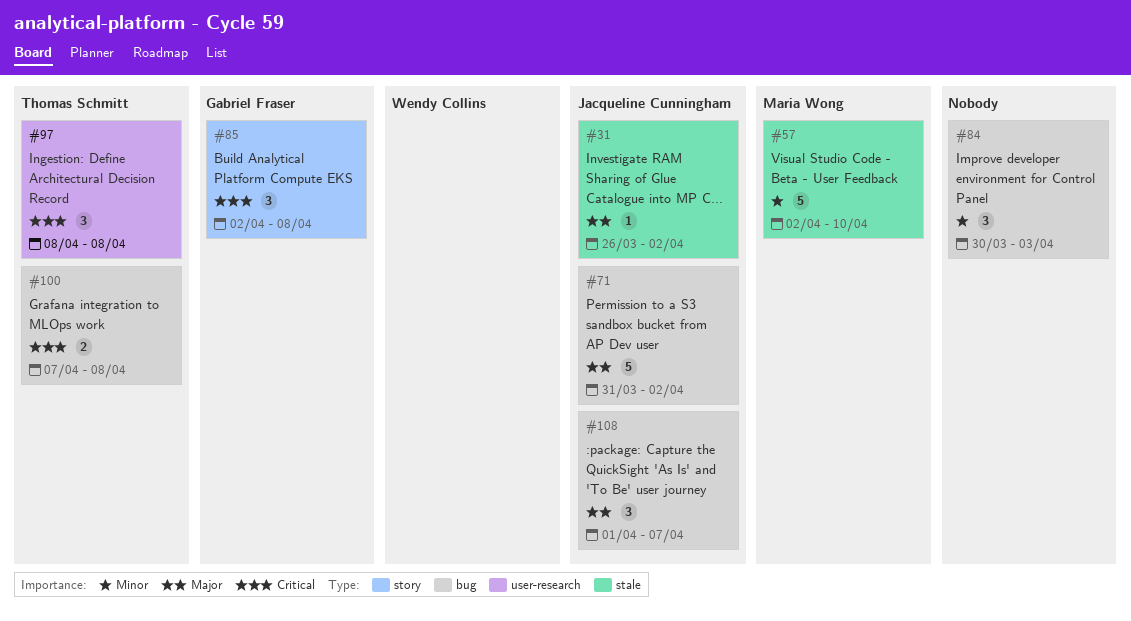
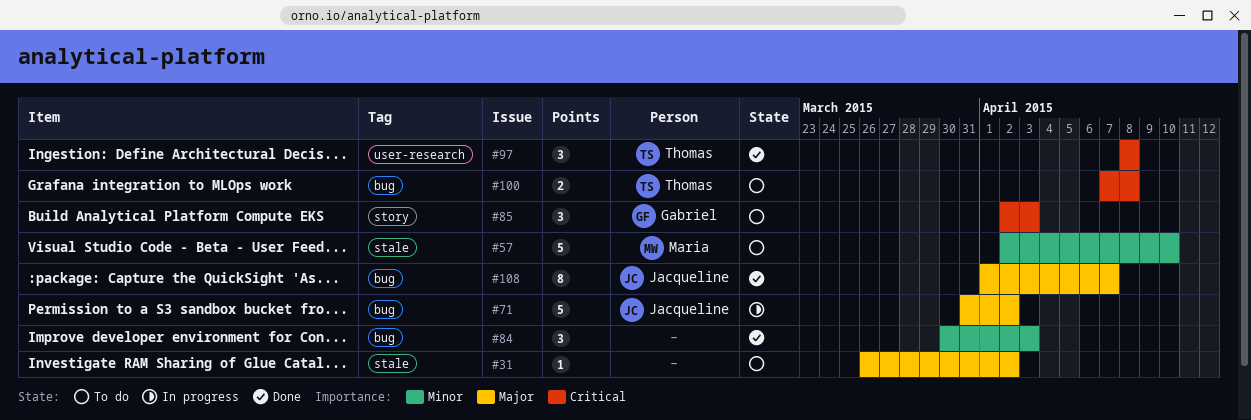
#31, owner: Jacqueline Cunningham -> none
#85, due: Apr 8 -> Apr 3
#108, estimate: 3 -> 8

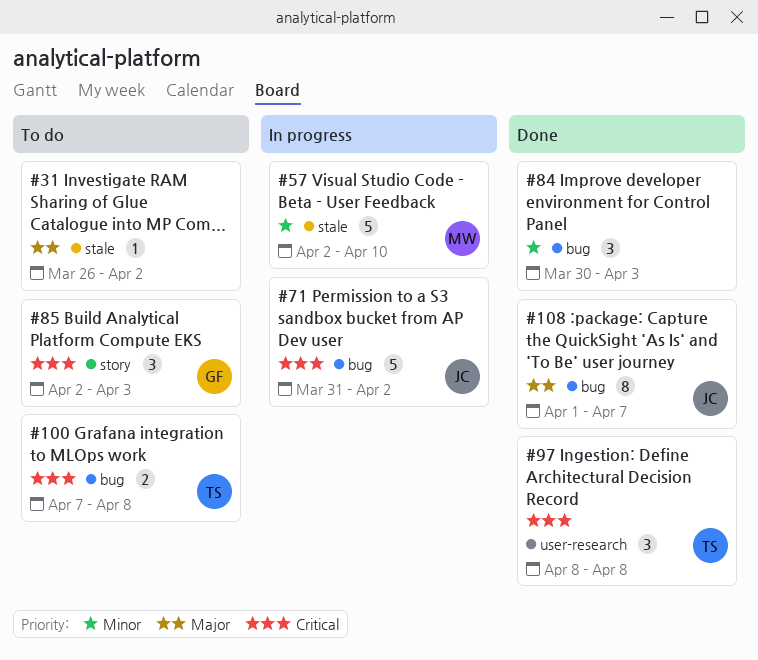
#57, status: To do -> In progress
#71, priority: Major -> Critical

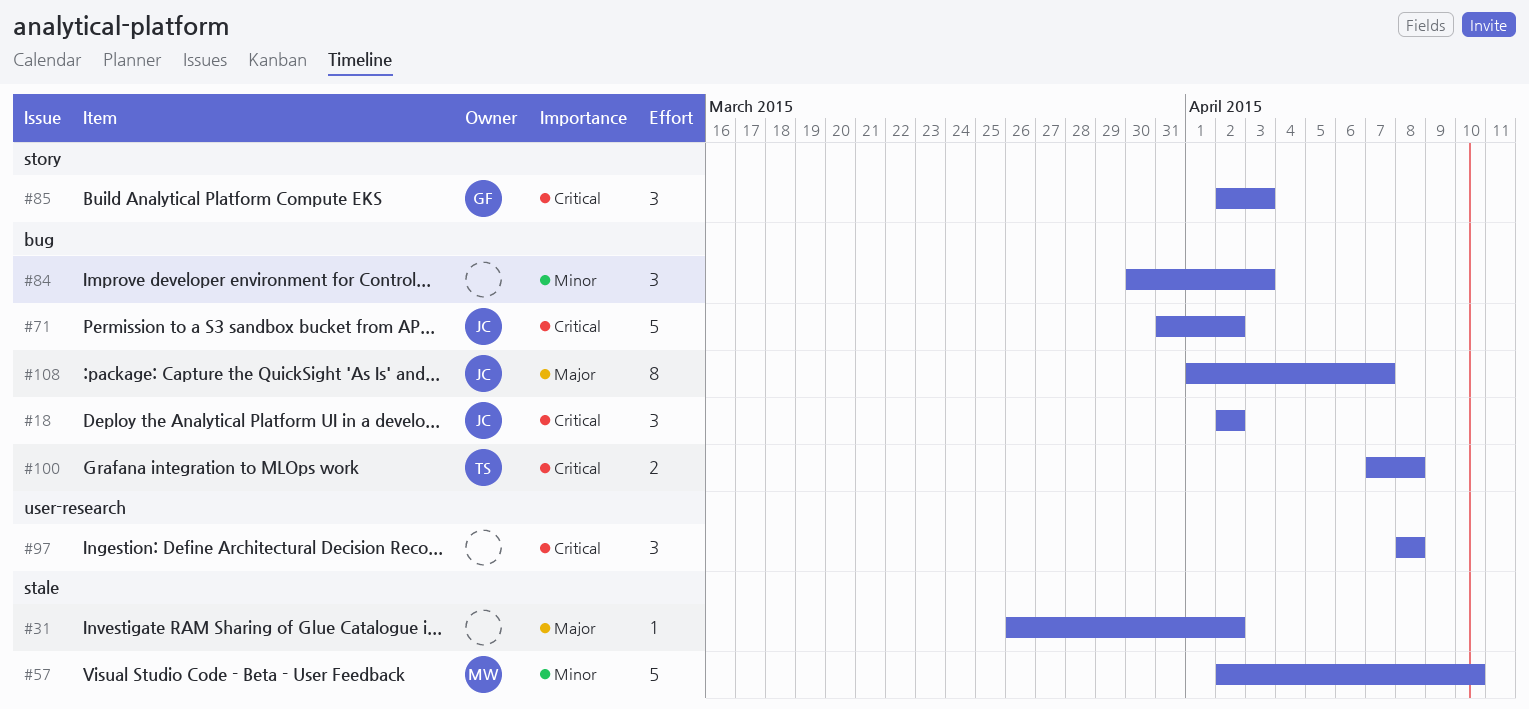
#18: none -> present
#97, owner: TS -> none

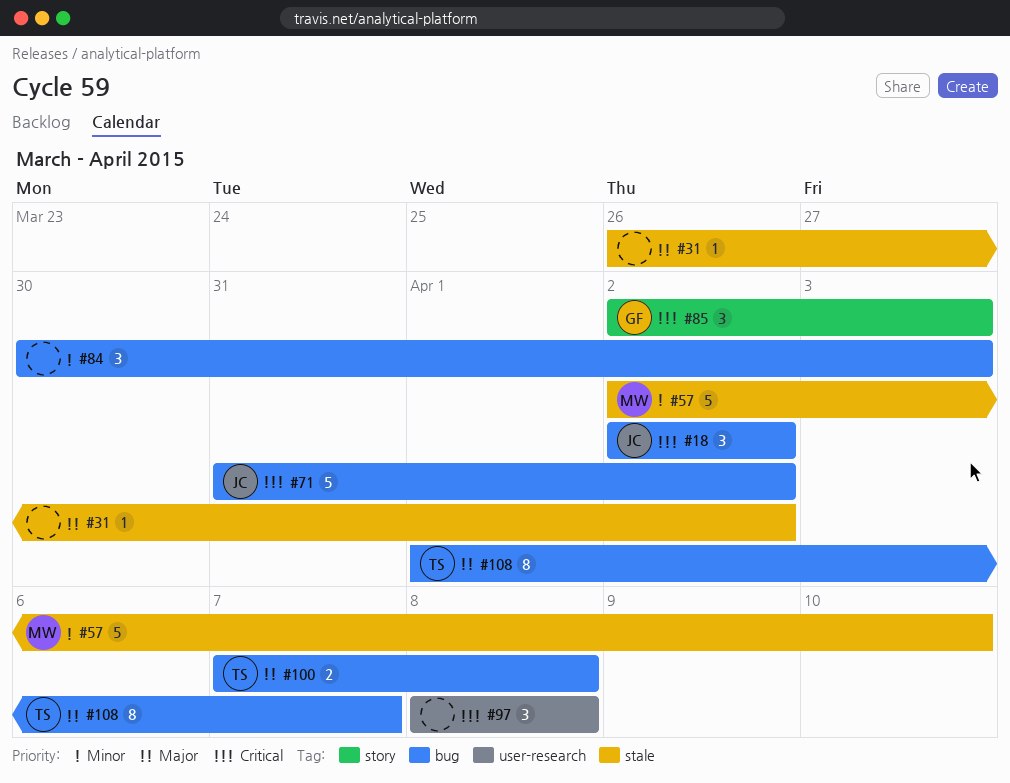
#100, priority: Critical -> Major
#108, owner: JC -> TS

